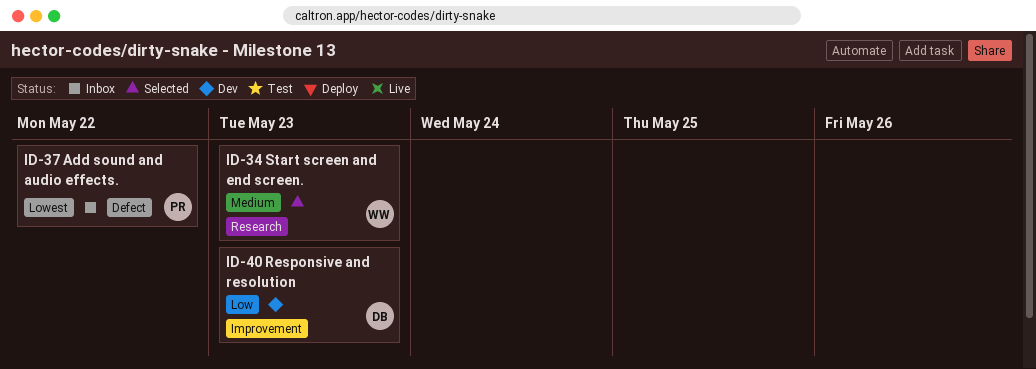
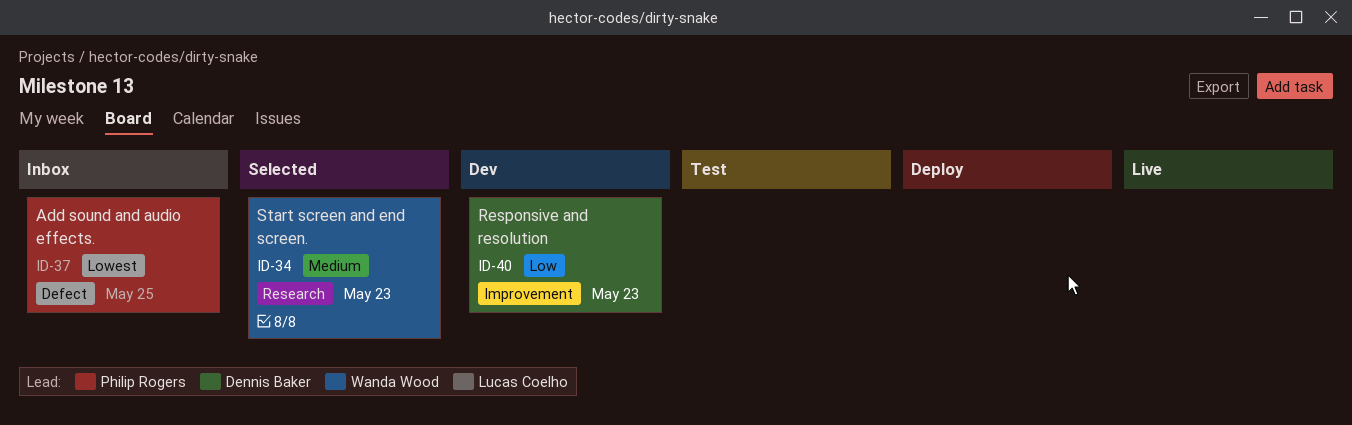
ID-37, due: May 22 -> May 25

